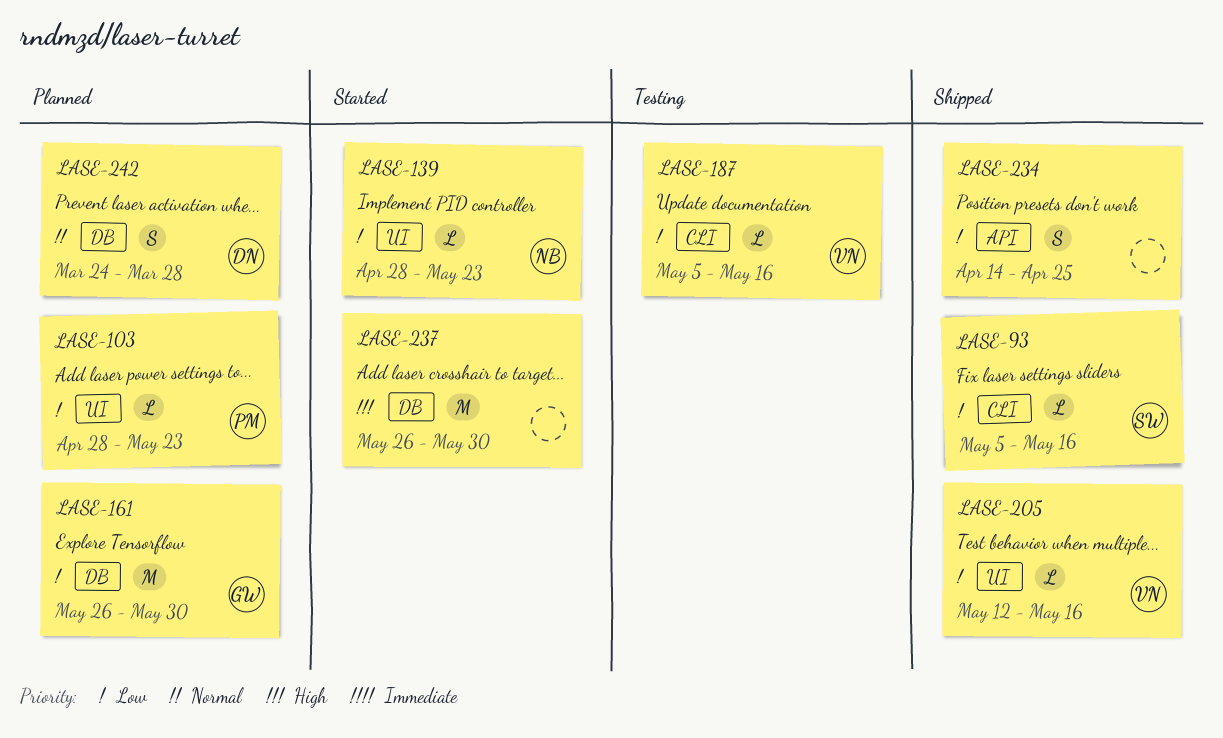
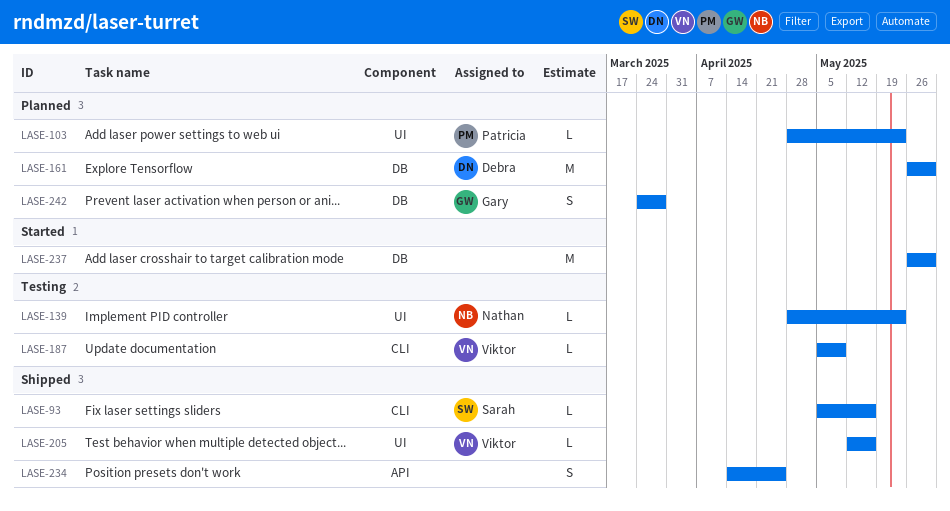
LASE-139, status: Started -> Testing
LASE-161, owner: Gary -> Debra
LASE-187, due: May 16 -> May 9
LASE-242, owner: Debra -> Gary

